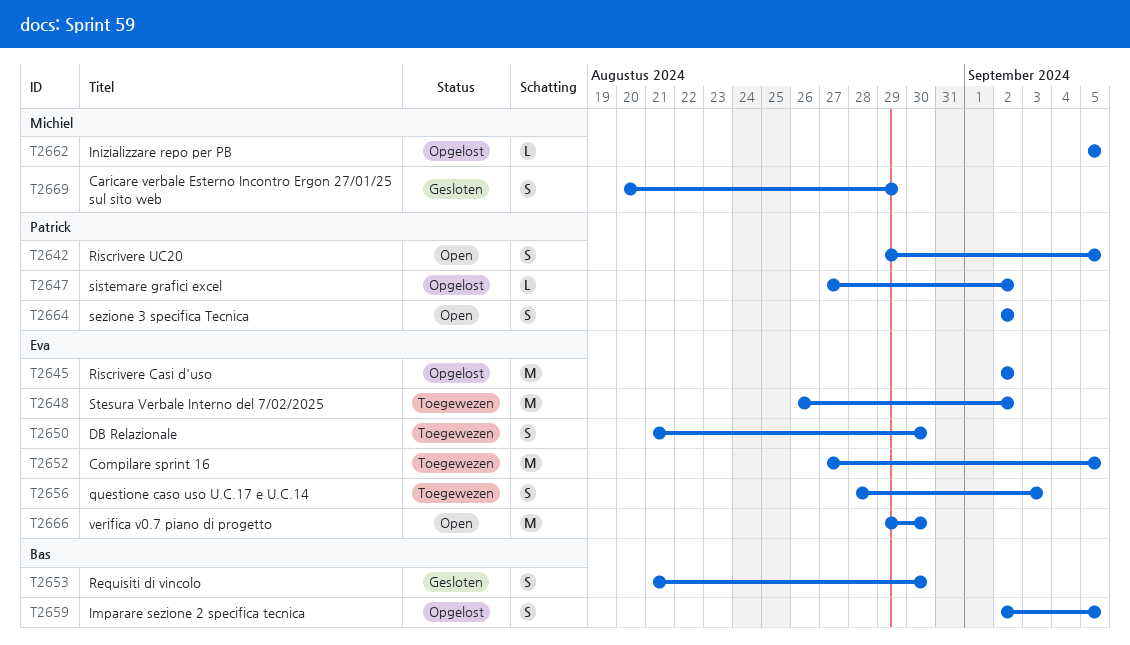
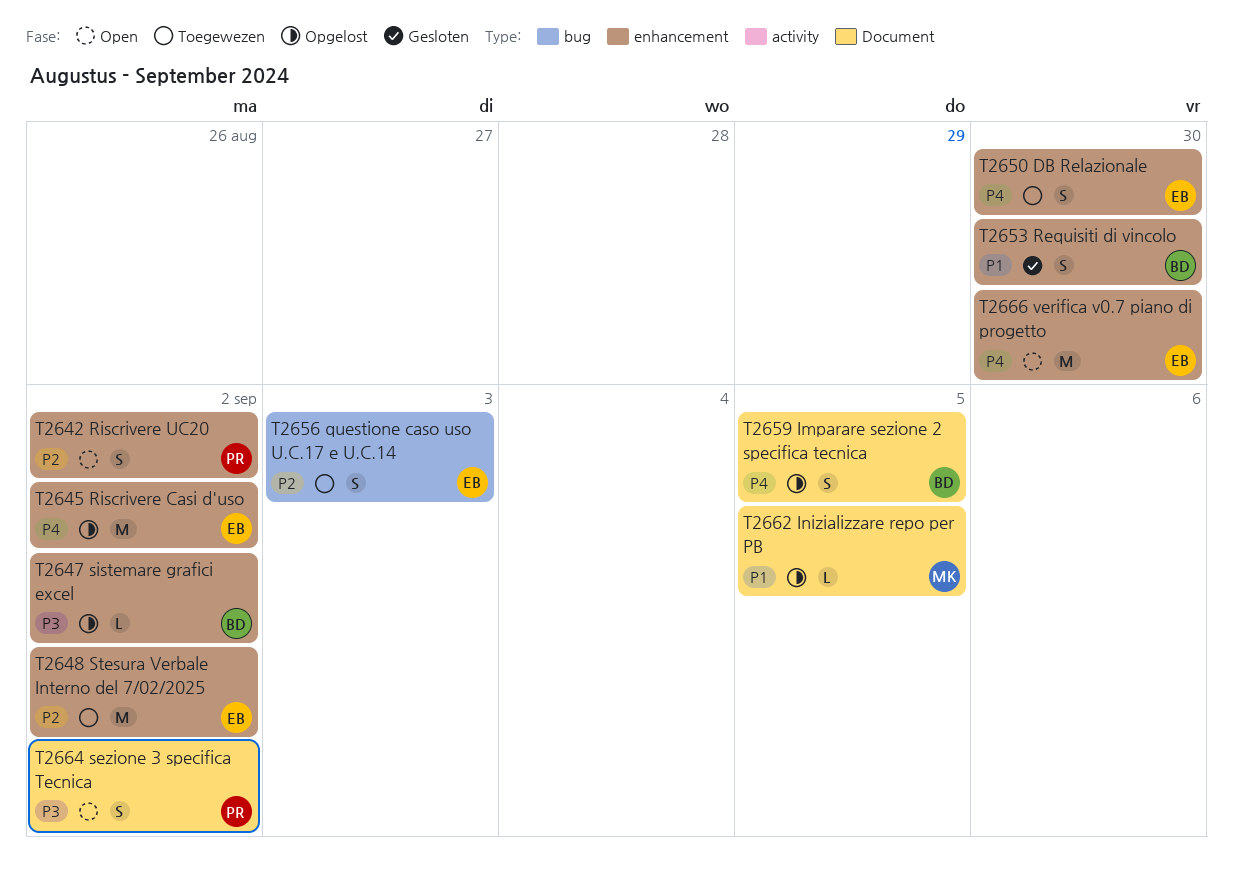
T2642, due: Sep 5 -> Sep 2
T2647, owner: Patrick -> Bas
T2652: present -> none
T2669: present -> none

